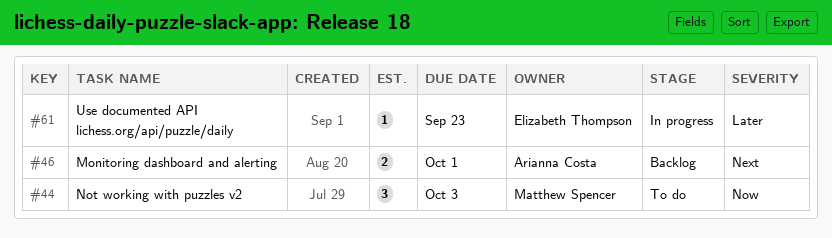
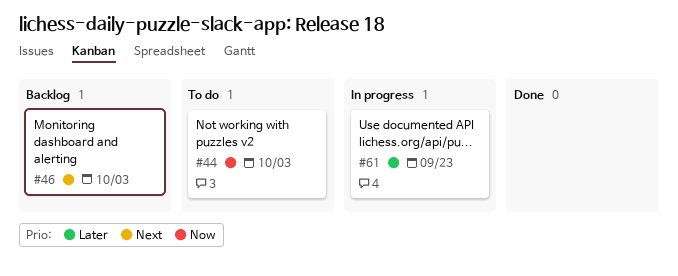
#46, due: Oct 1 -> Oct 3

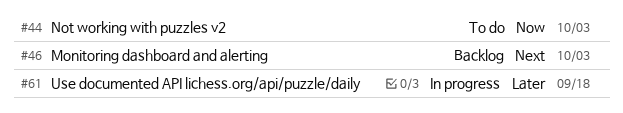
#61, due: Sep 23 -> Sep 18

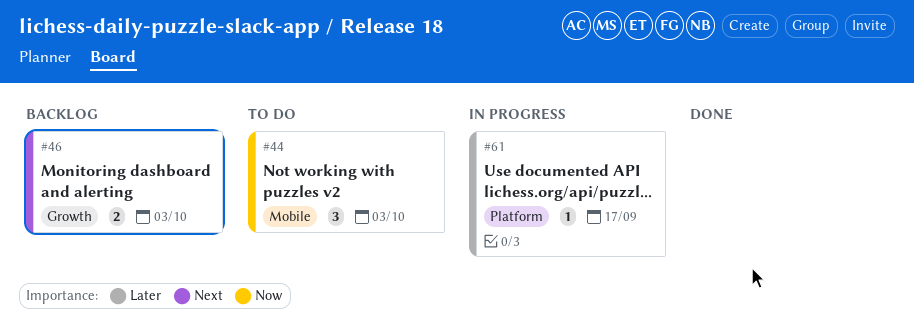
#61, due: Sep 18 -> Sep 17

